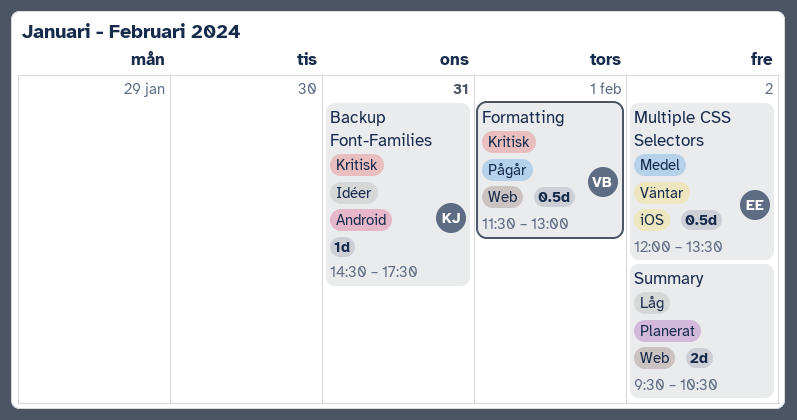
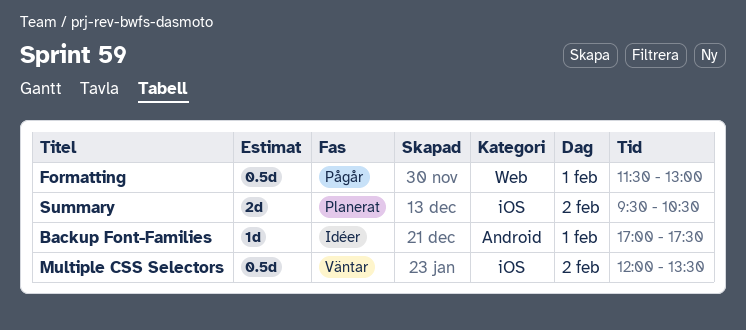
Backup Font-Families, day: Jan 31 -> Feb 1
Backup Font-Families, begins: 14:30 -> 17:00
Summary, label: Web -> iOS

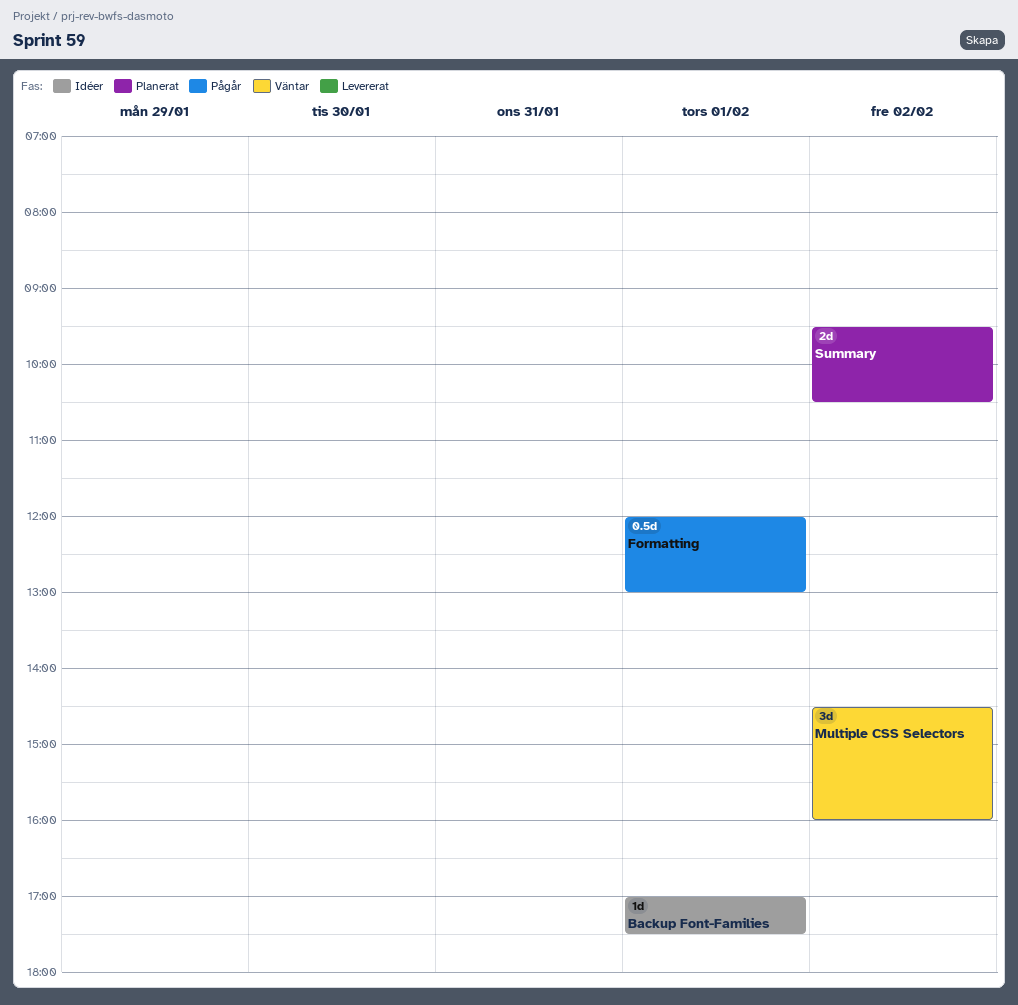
Formatting, begins: 11:30 -> 12:00
Multiple CSS Selectors, estimate: 0.5d -> 3d
Multiple CSS Selectors, begins: 12:00 -> 14:30
Multiple CSS Selectors, ends: 13:30 -> 16:00

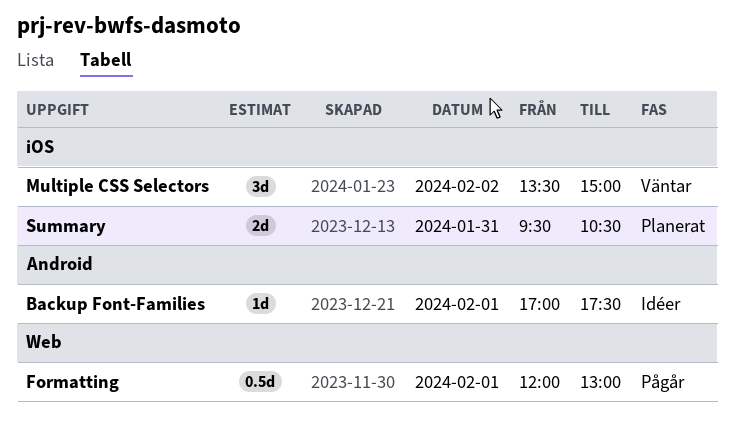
Multiple CSS Selectors, begins: 14:30 -> 13:30
Multiple CSS Selectors, ends: 16:00 -> 15:00
Summary, day: Feb 2 -> Jan 31

